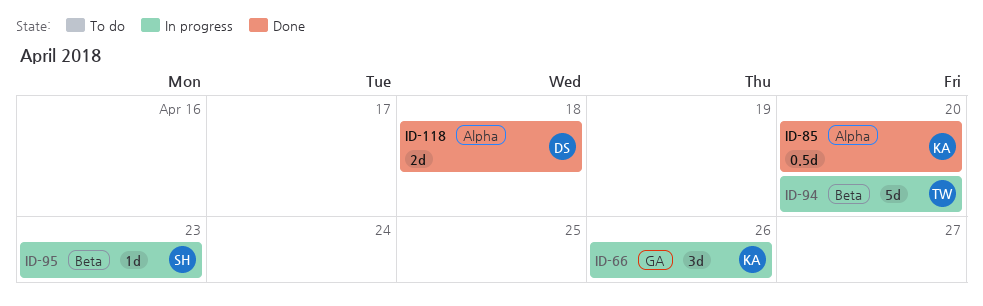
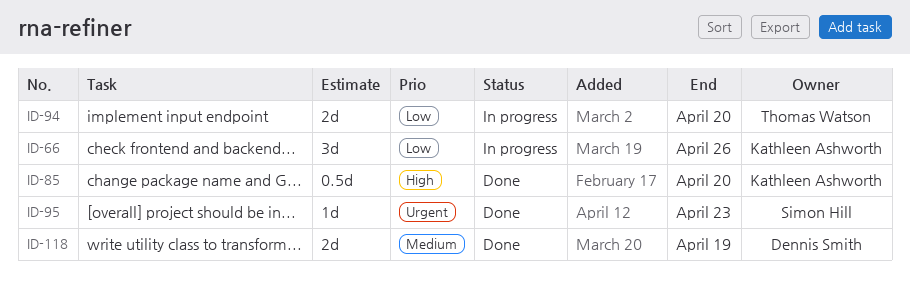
ID-94, estimate: 5d -> 2d
ID-95, status: In progress -> Done
ID-118, due: Apr 18 -> Apr 19

